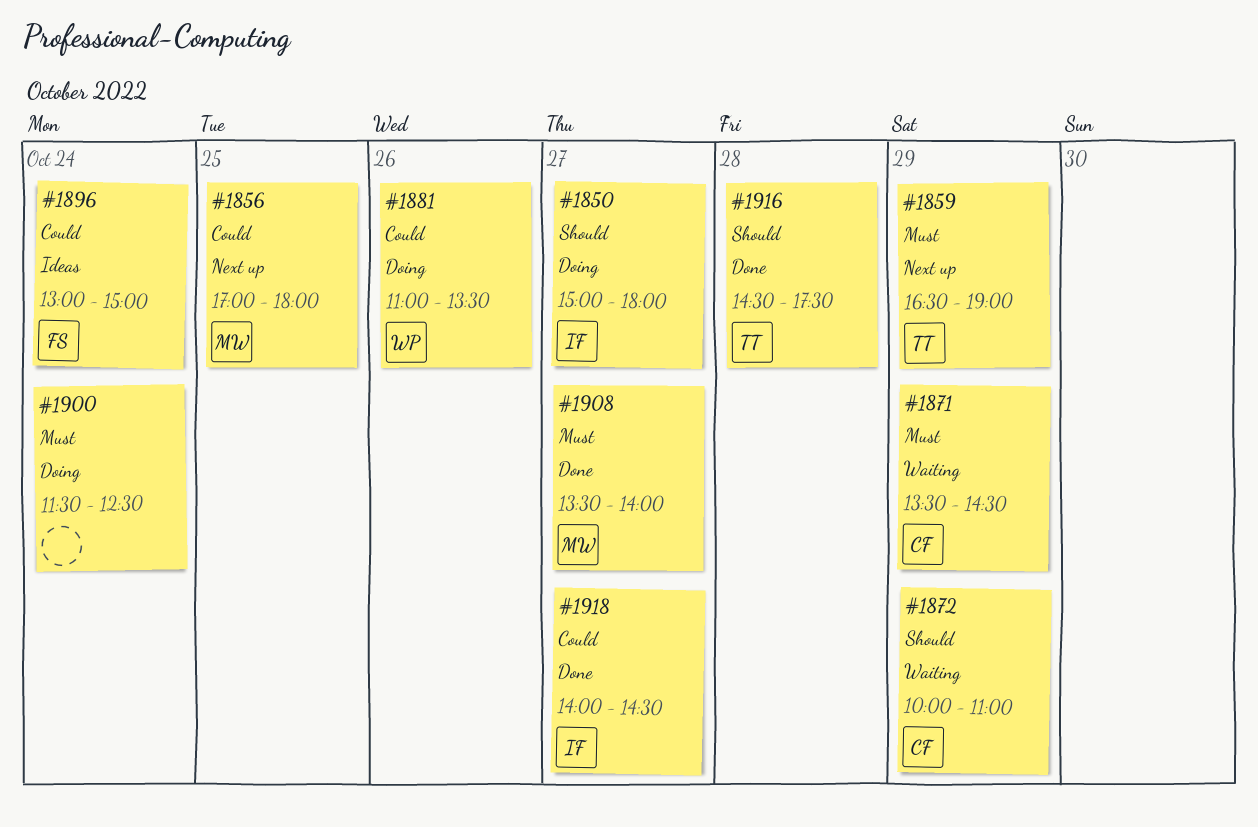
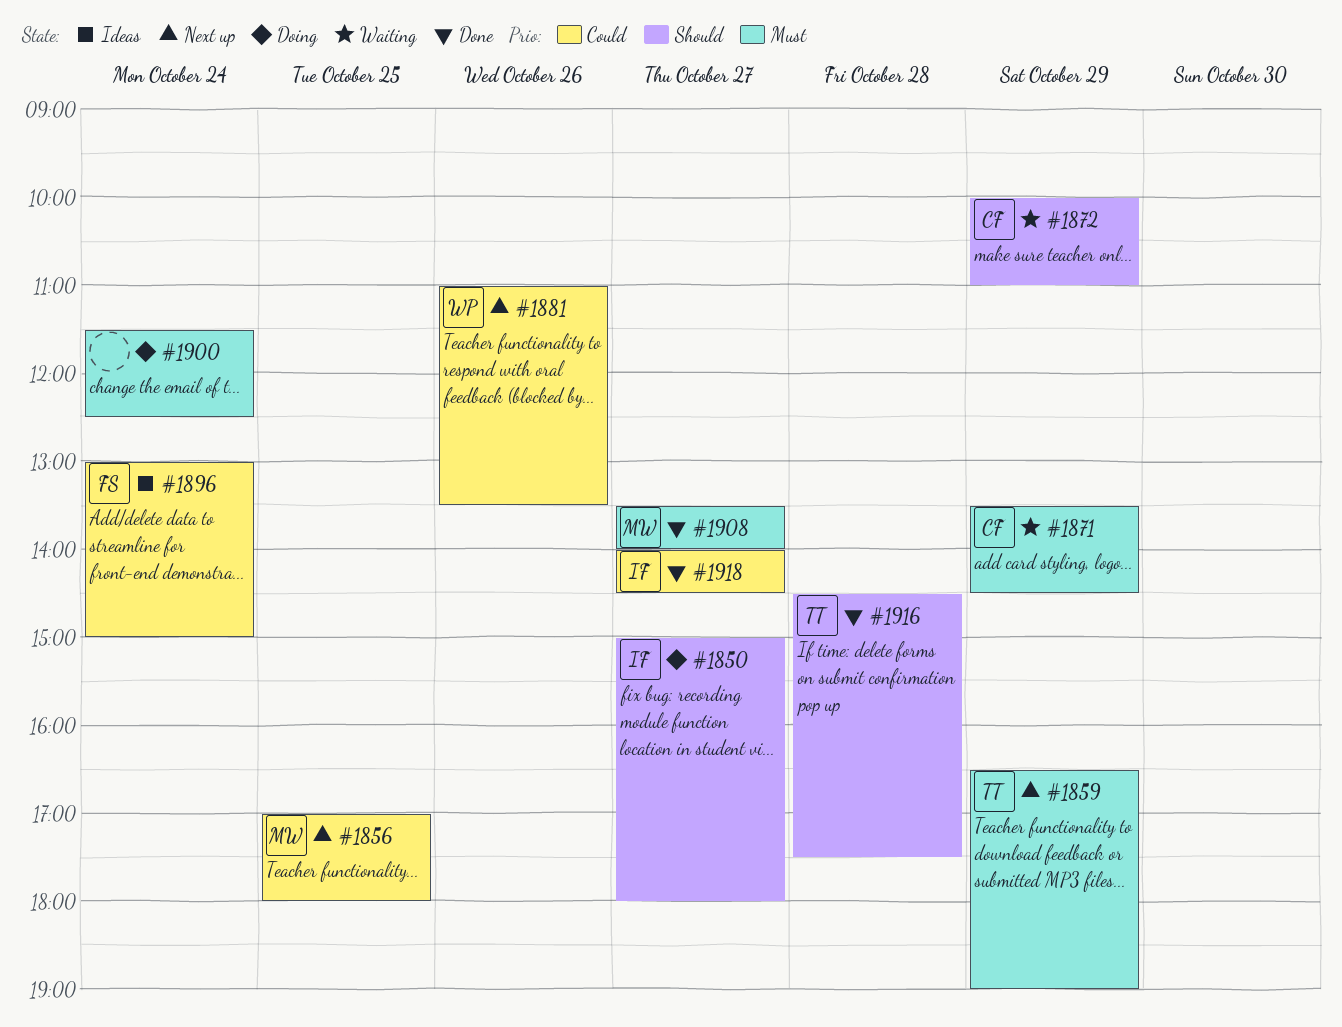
#1881, status: Doing -> Next up

